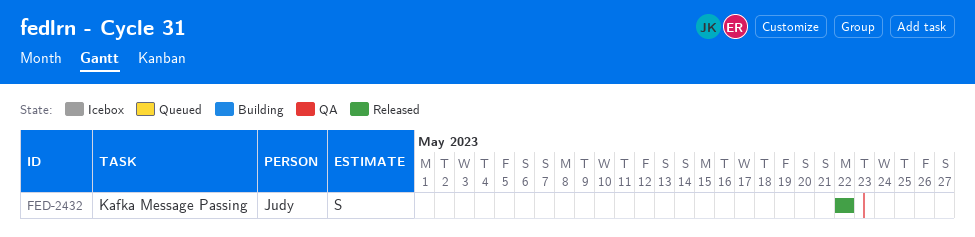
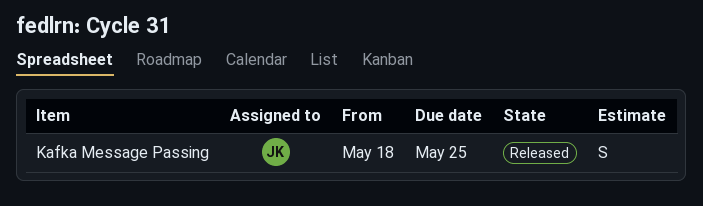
Kafka Message Passing, start: May 22 -> May 18
Kafka Message Passing, due: May 22 -> May 25

